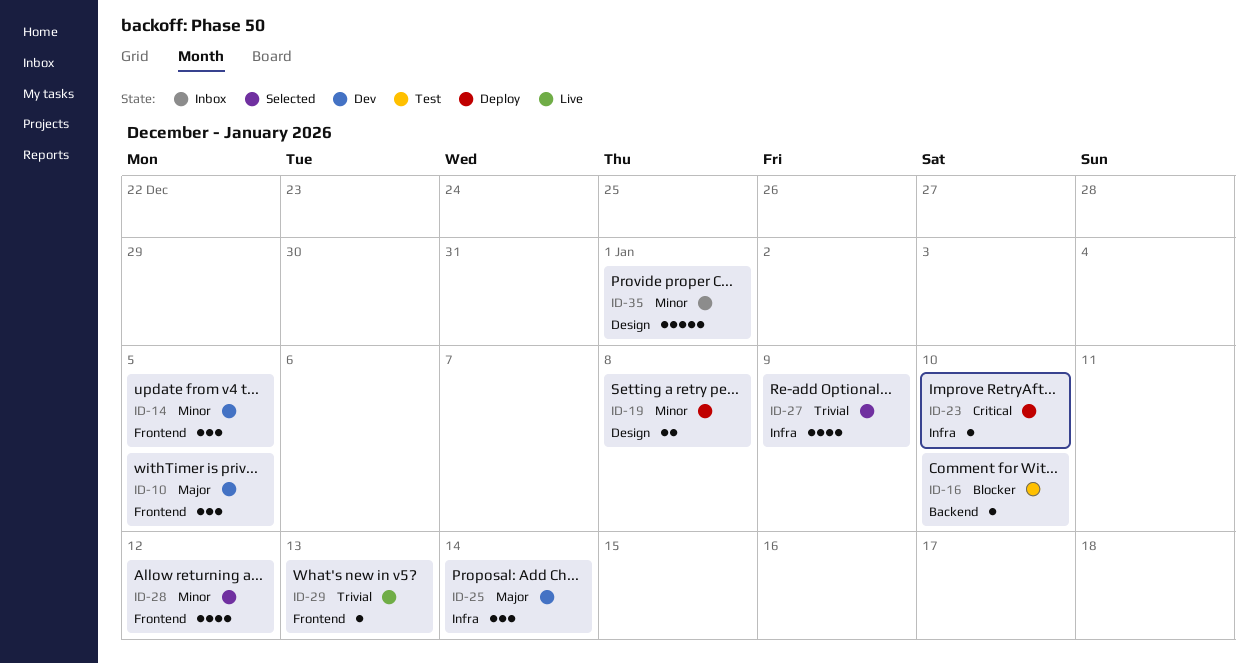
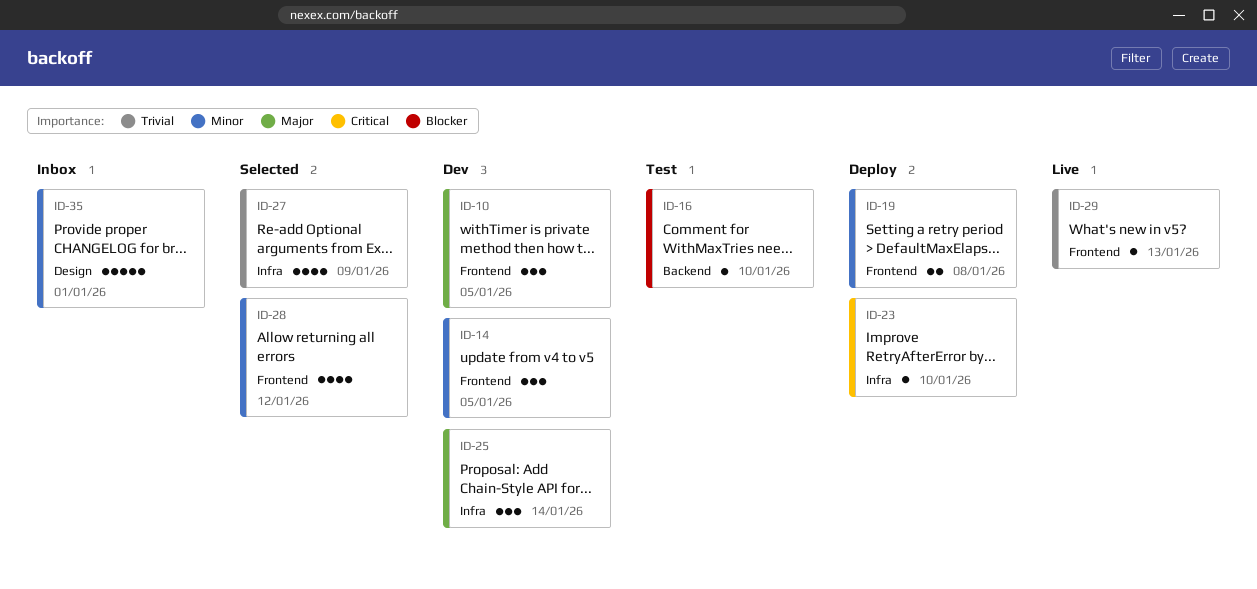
ID-19, label: Design -> Frontend

